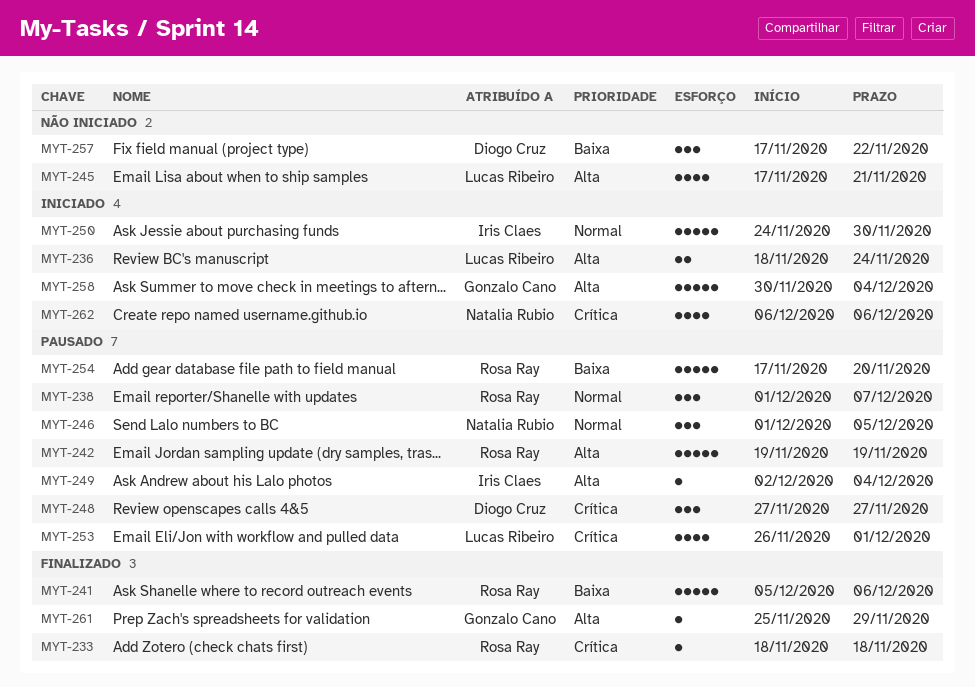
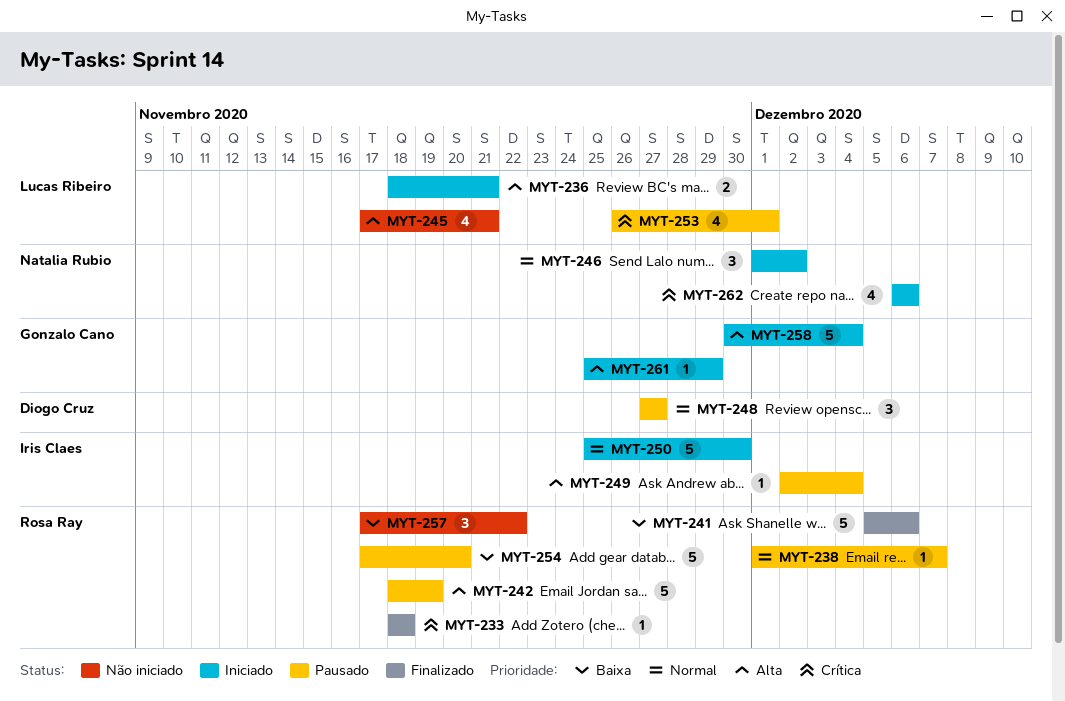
MYT-236, due: Nov 24 -> Nov 21
MYT-238, estimate: 3 -> 1
MYT-242, start: Nov 19 -> Nov 18
MYT-246, status: Pausado -> Iniciado
MYT-246, due: Dec 5 -> Dec 2
MYT-248, priority: Crítica -> Normal
MYT-250, start: Nov 24 -> Nov 25
MYT-257, owner: Diogo Cruz -> Rosa Ray
MYT-261, status: Finalizado -> Iniciado

